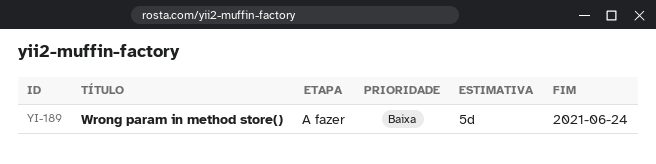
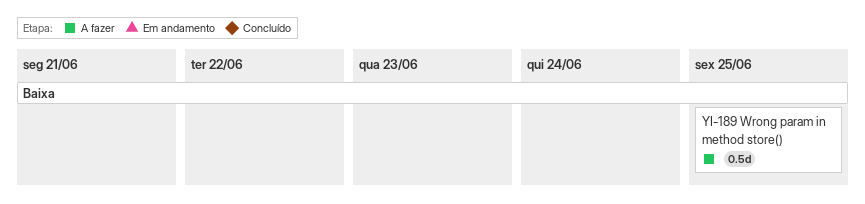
YI-189, estimate: 5d -> 0.5d
YI-189, due: Jun 24 -> Jun 25

